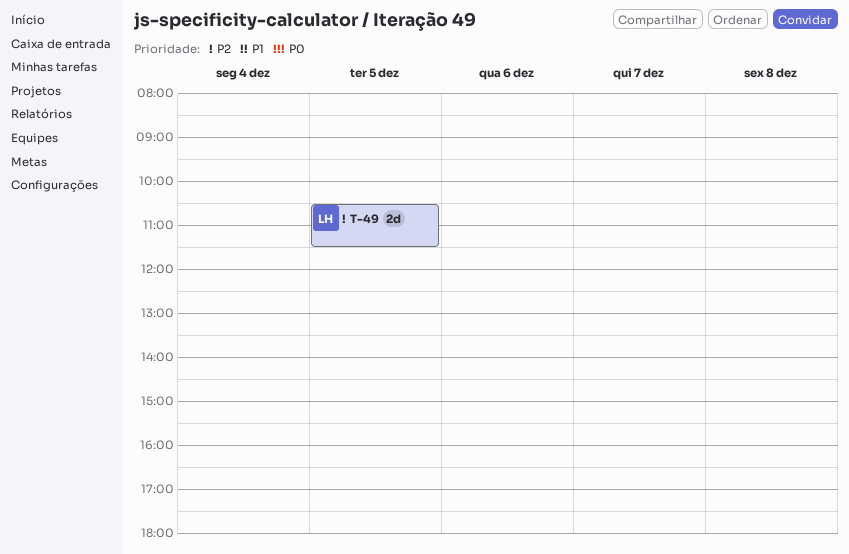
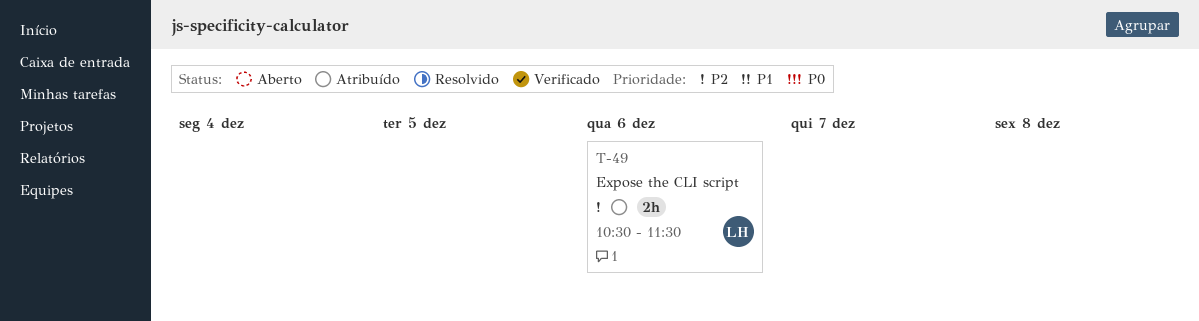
T-49, estimate: 2d -> 2h
T-49, day: Dec 5 -> Dec 6

